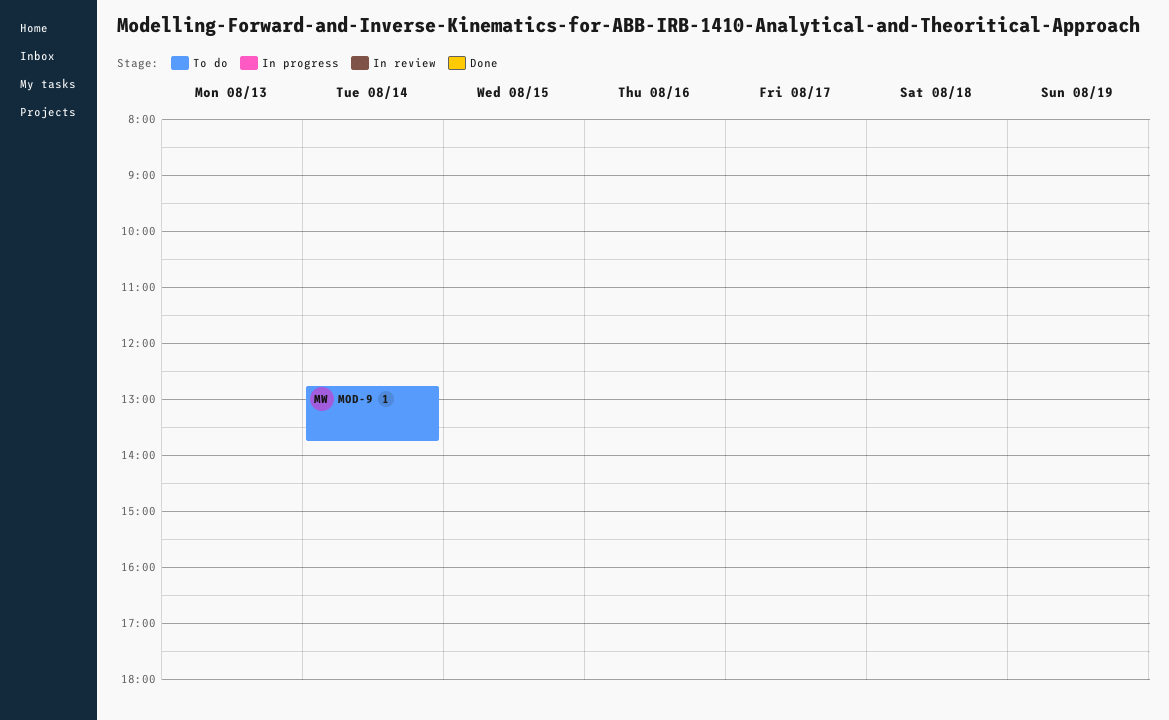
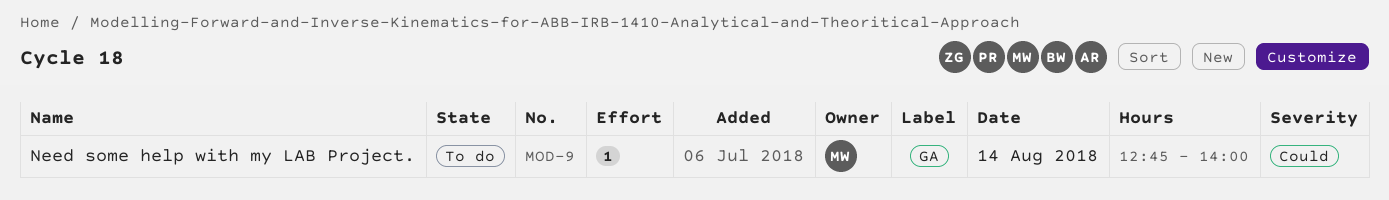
MOD-9, ends: 13:45 -> 14:00

